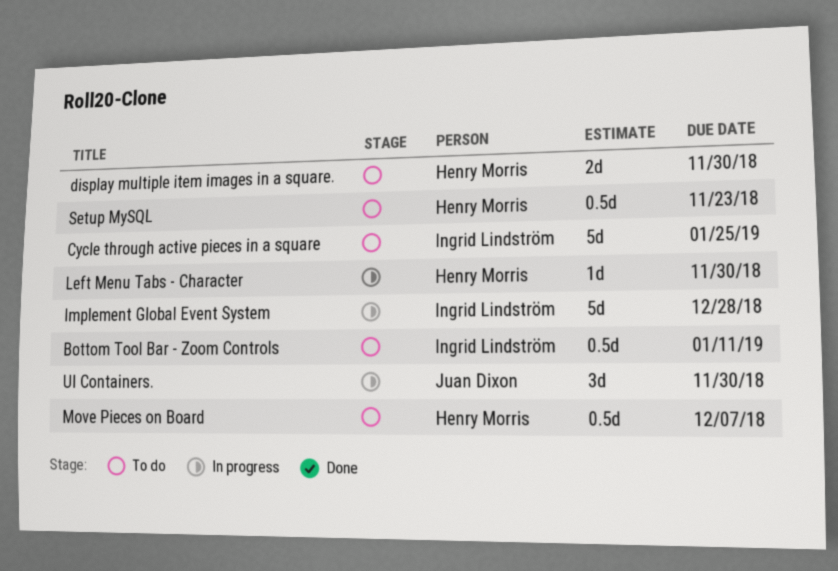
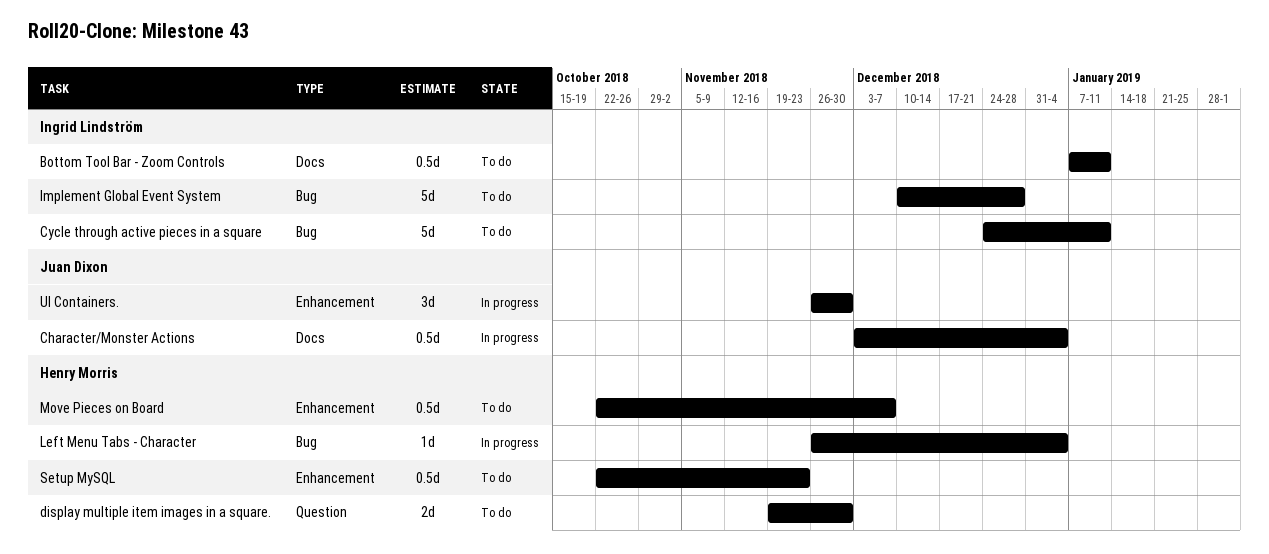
Character/Monster Actions: none -> present
Cycle through active pieces in a square, due: Jan 25 -> Jan 11
Implement Global Event System, status: In progress -> To do
Left Menu Tabs - Character, due: Nov 30 -> Jan 4

